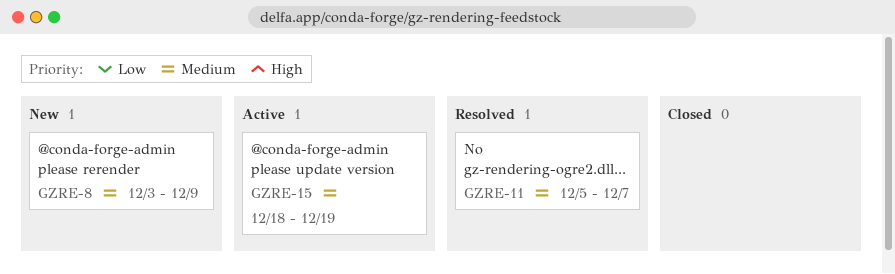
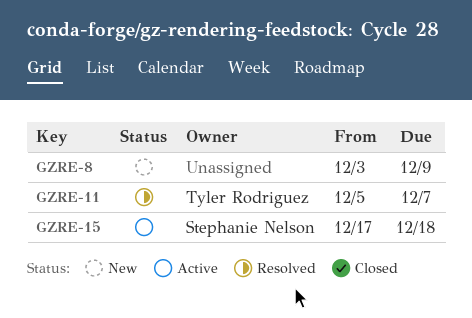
GZRE-15, start: Dec 18 -> Dec 17
GZRE-15, due: Dec 19 -> Dec 18

